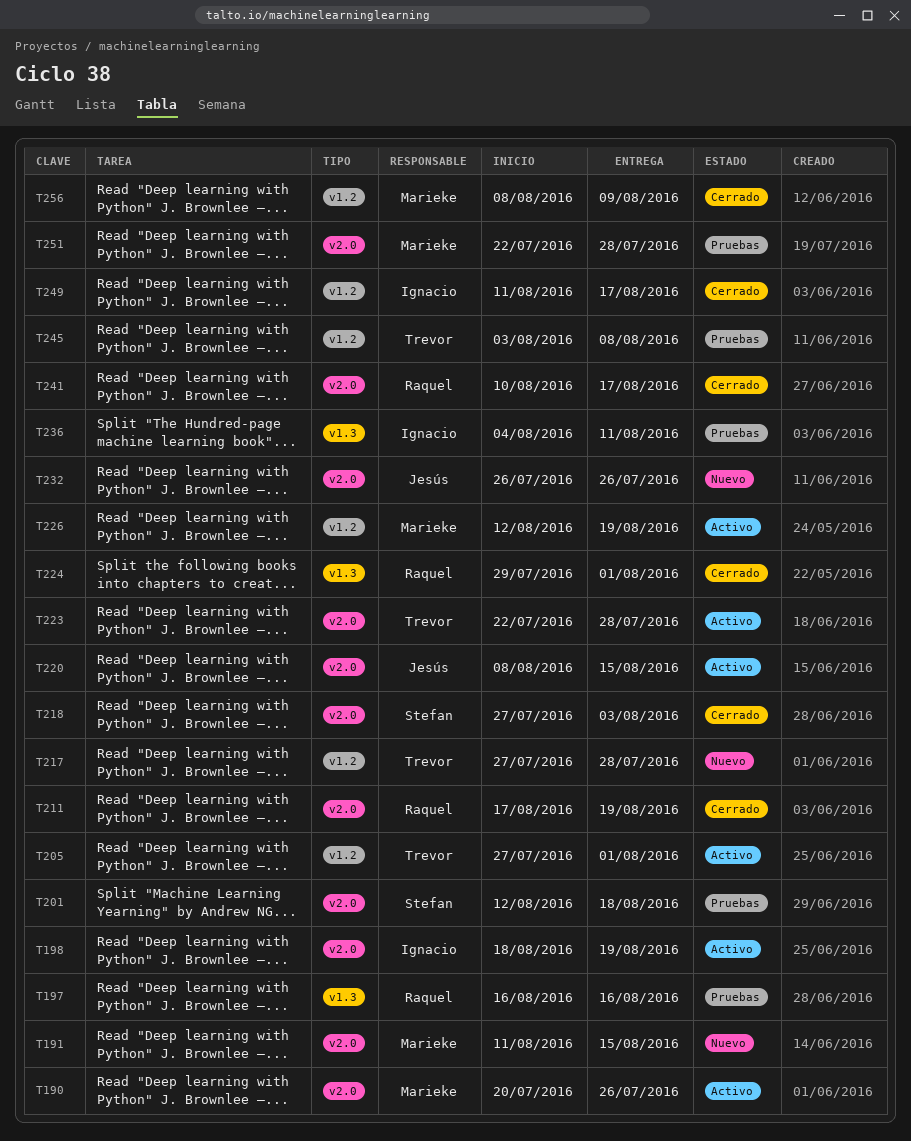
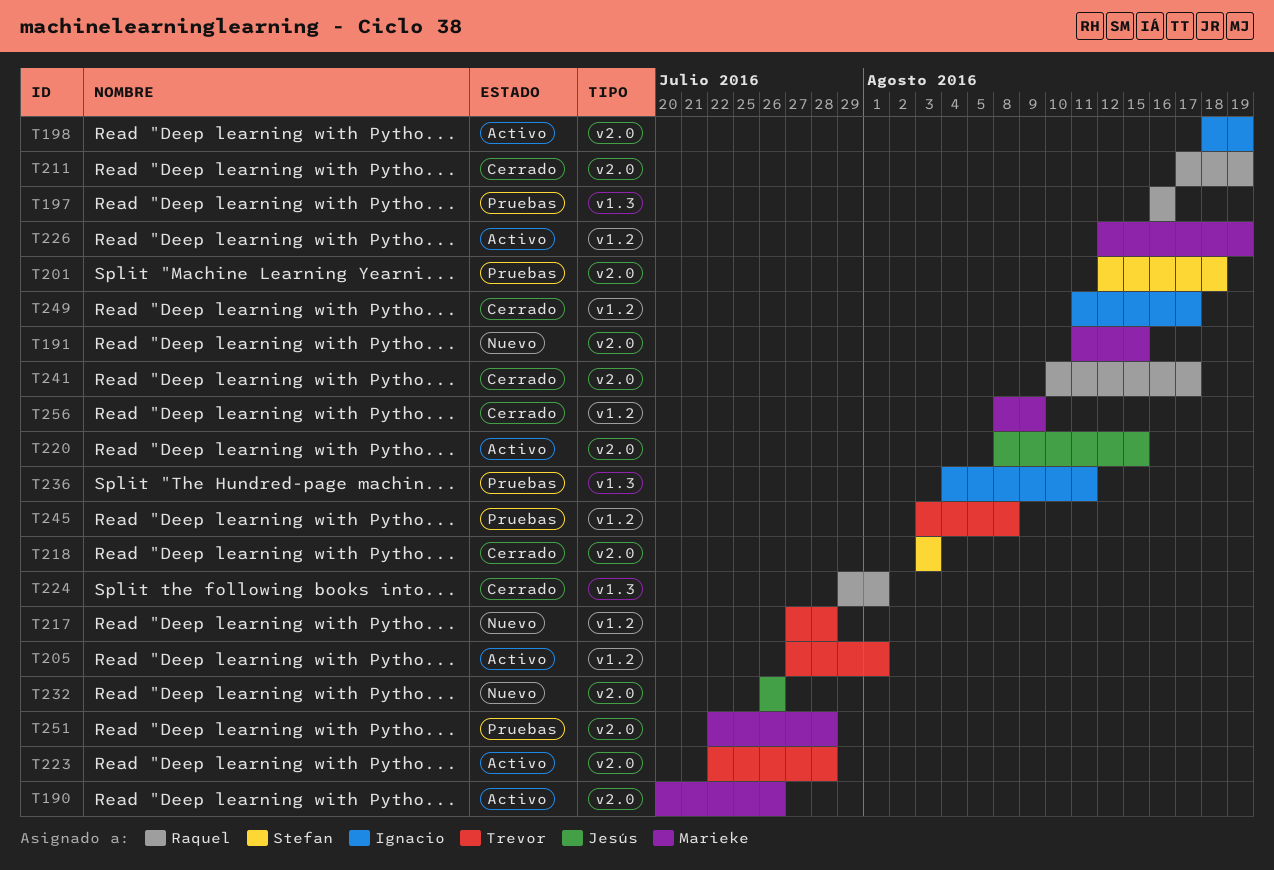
T218, start: Jul 27 -> Aug 3

